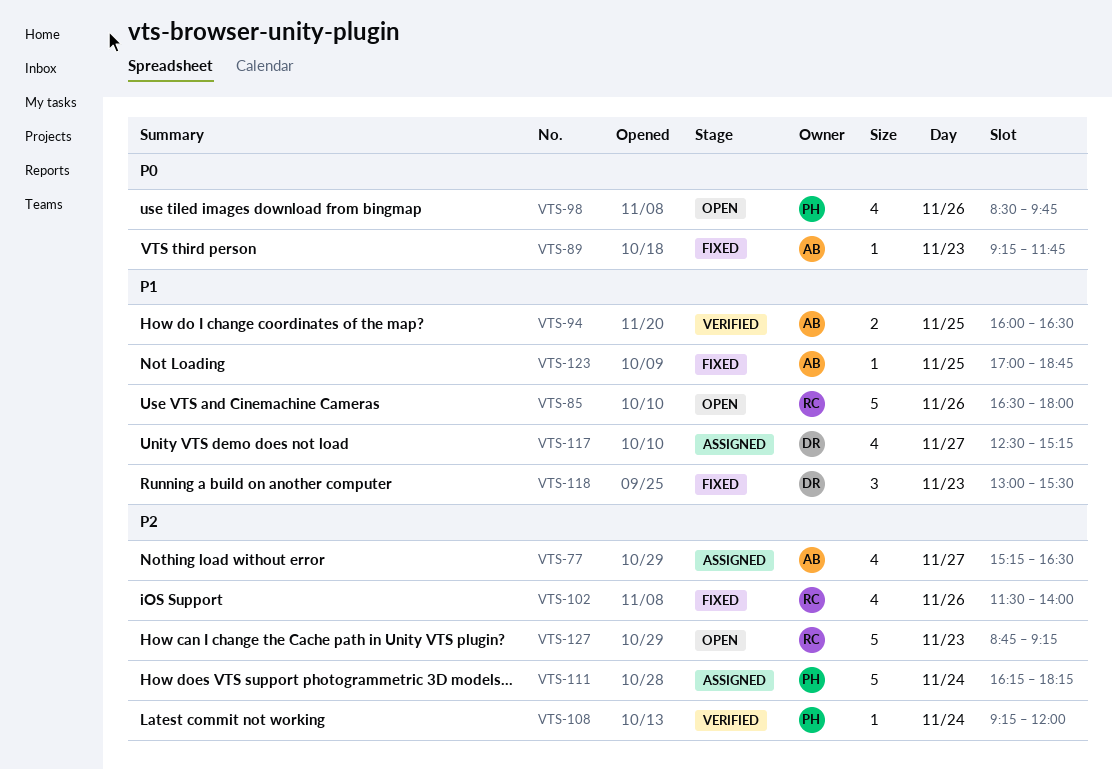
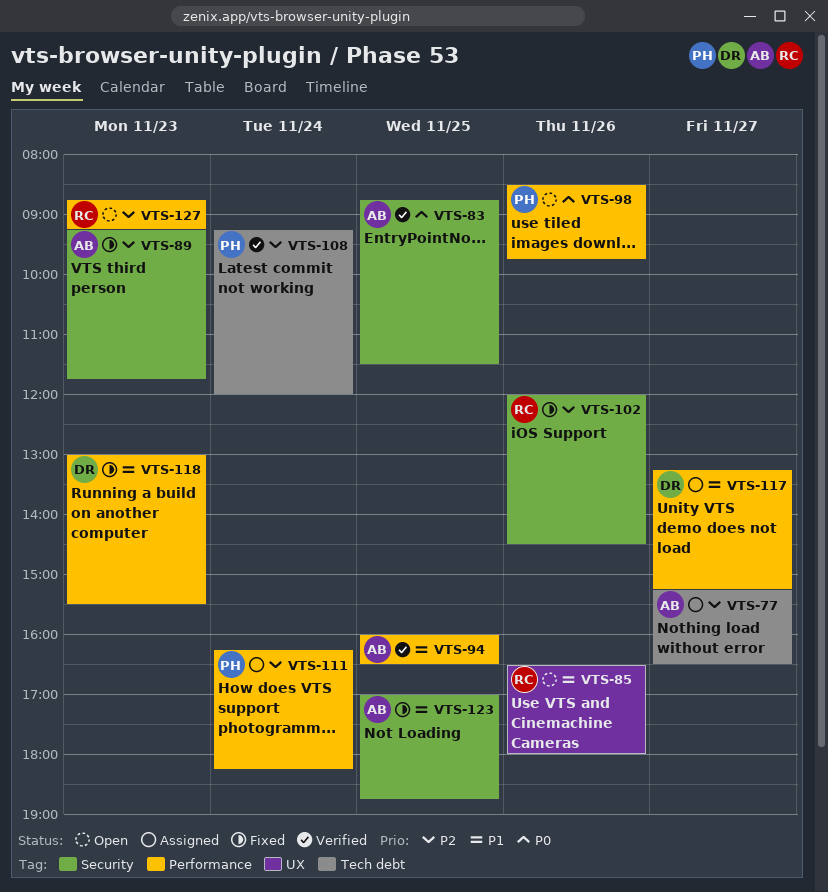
VTS-83: none -> present
VTS-89, priority: P0 -> P2
VTS-102, begins: 11:30 -> 12:00
VTS-102, ends: 14:00 -> 14:30
VTS-117, begins: 12:30 -> 13:15

